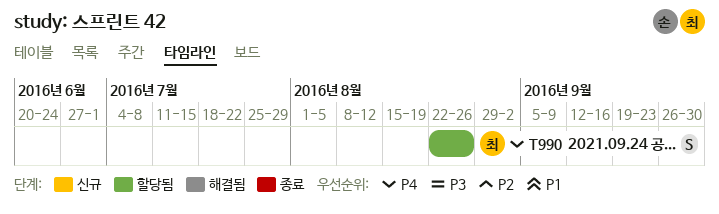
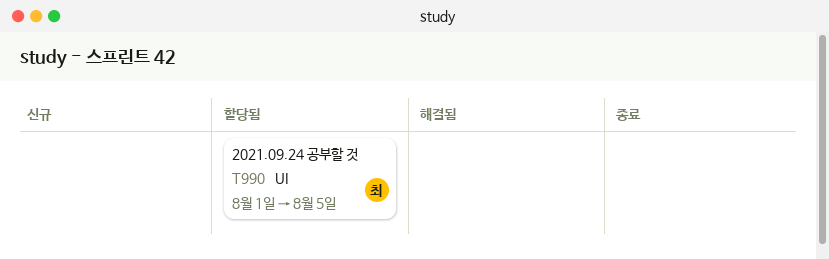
T990, start: Aug 22 -> Aug 1
T990, due: Aug 26 -> Aug 5

